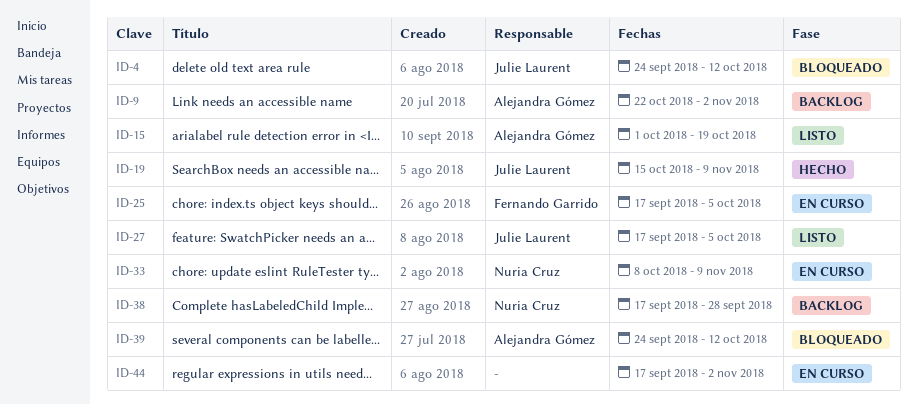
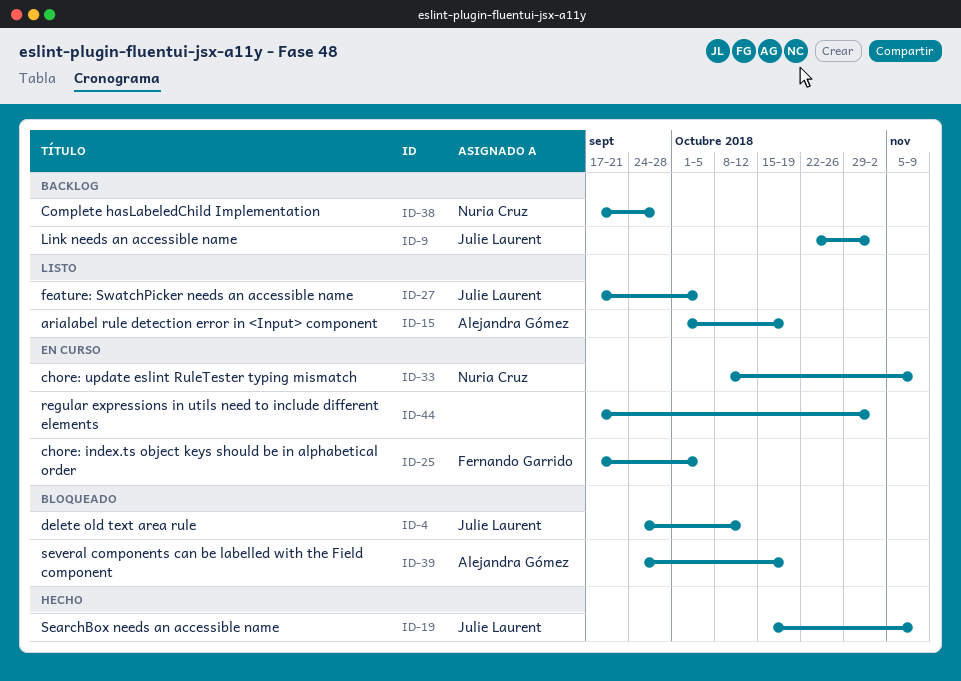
ID-9, owner: Alejandra Gómez -> Julie Laurent
ID-39, due: Oct 12 -> Oct 19

